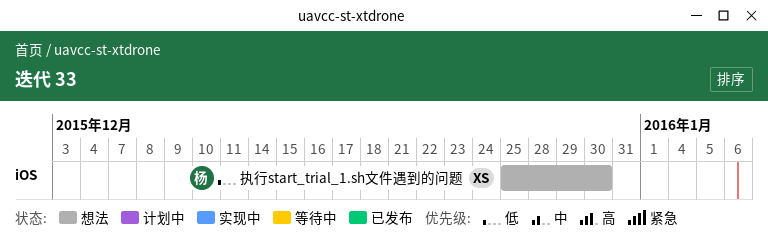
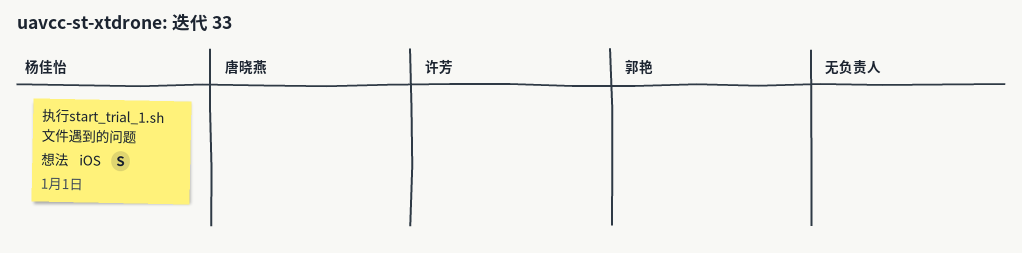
执行start_trial_1.sh文件遇到的问题, estimate: XS -> S
执行start_trial_1.sh文件遇到的问题, due: Dec 30 -> Jan 1

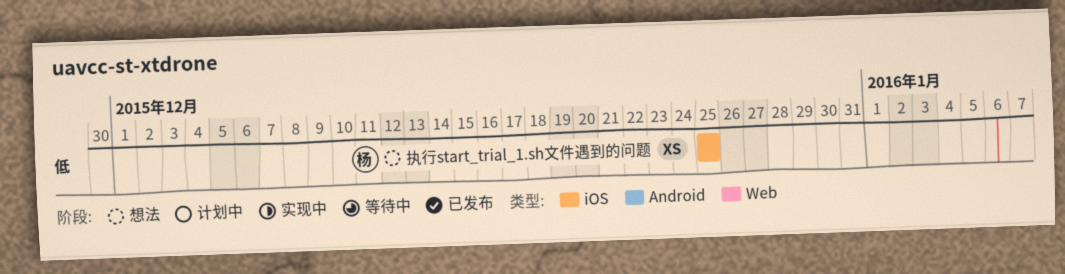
执行start_trial_1.sh文件遇到的问题, estimate: S -> XS
执行start_trial_1.sh文件遇到的问题, due: Jan 1 -> Dec 25

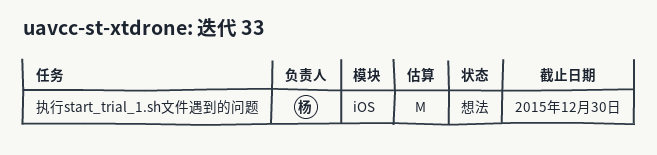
执行start_trial_1.sh文件遇到的问题, estimate: XS -> M
执行start_trial_1.sh文件遇到的问题, due: Dec 25 -> Dec 30

